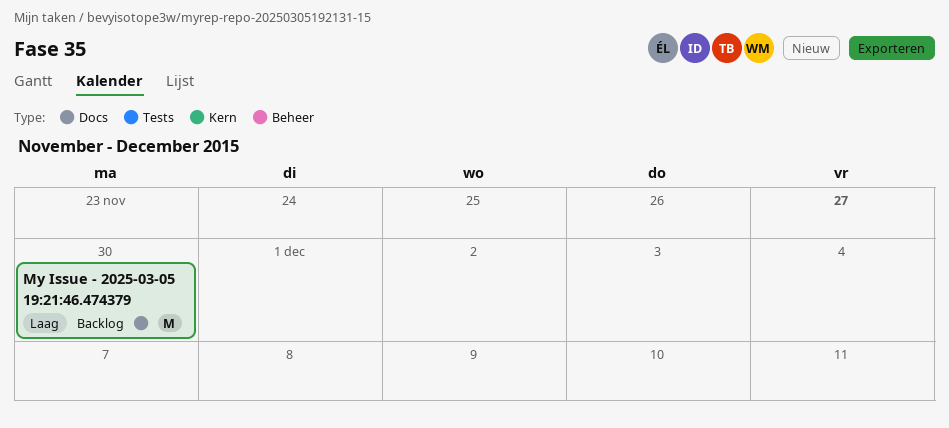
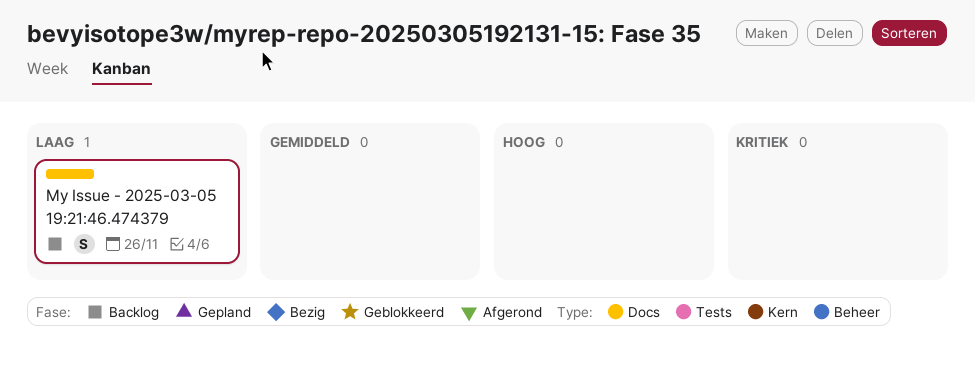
My Issue - 2025-03-05 19:21:46.474379, estimate: M -> S
My Issue - 2025-03-05 19:21:46.474379, due: Nov 30 -> Nov 26

